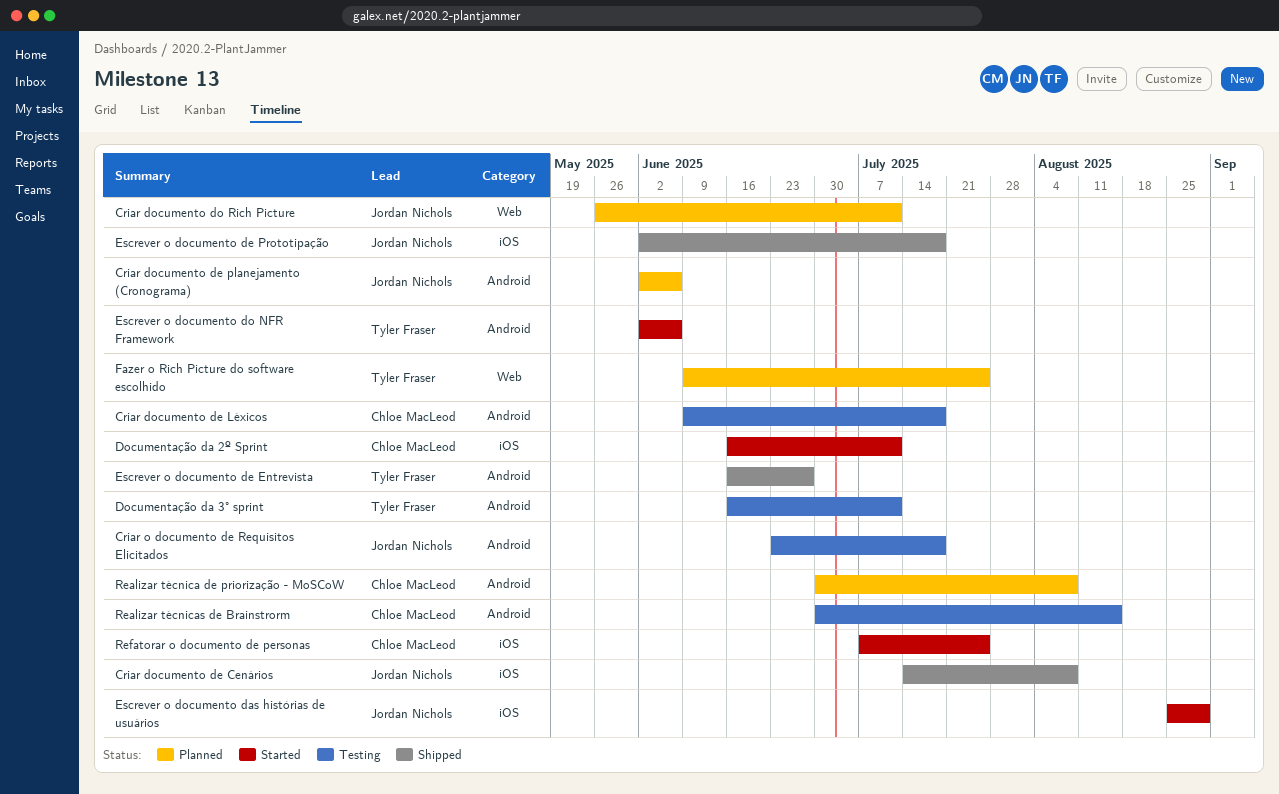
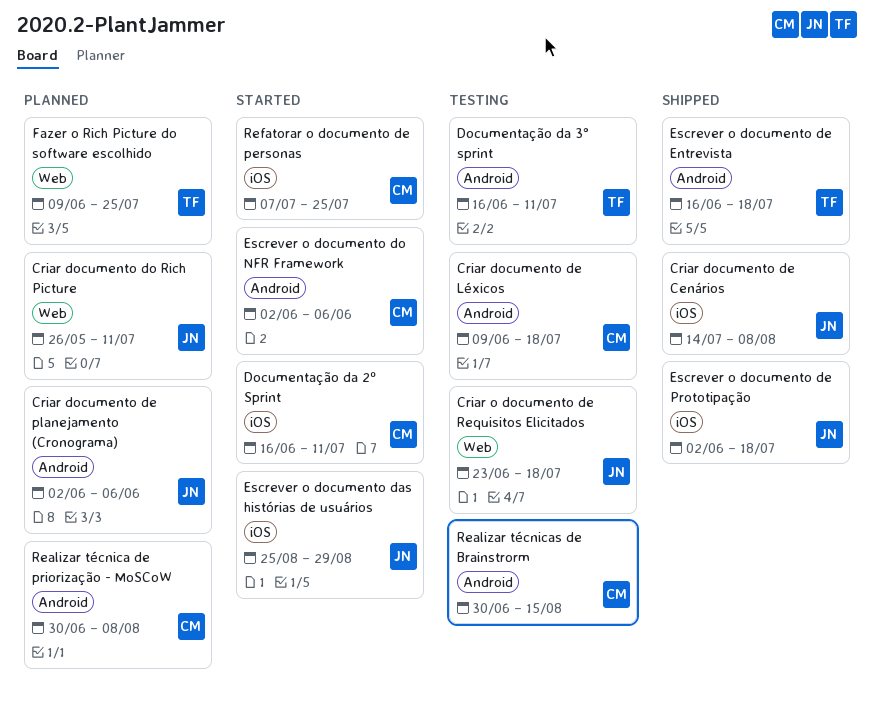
Criar o documento de Requisitos Elicitados, label: Android -> Web
Escrever o documento de Entrevista, due: Jun 27 -> Jul 18
Escrever o documento do NFR Framework, owner: Tyler Fraser -> Chloe MacLeod

